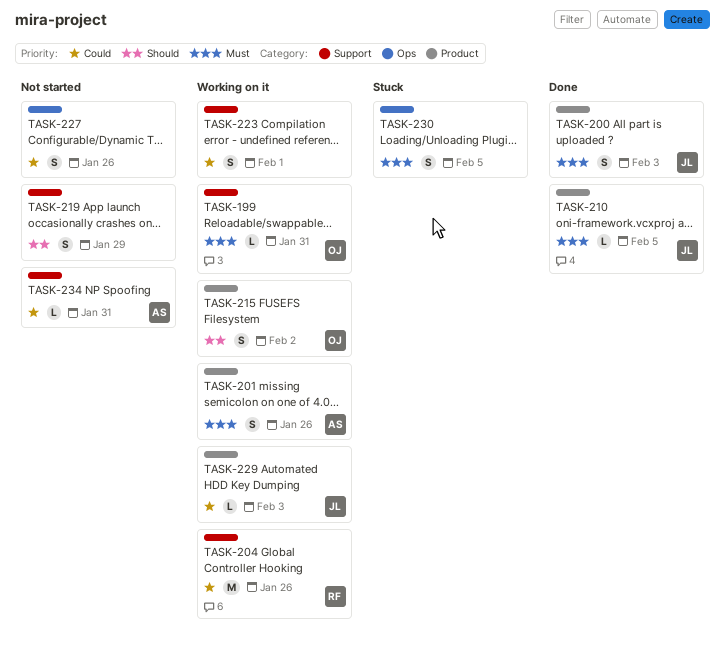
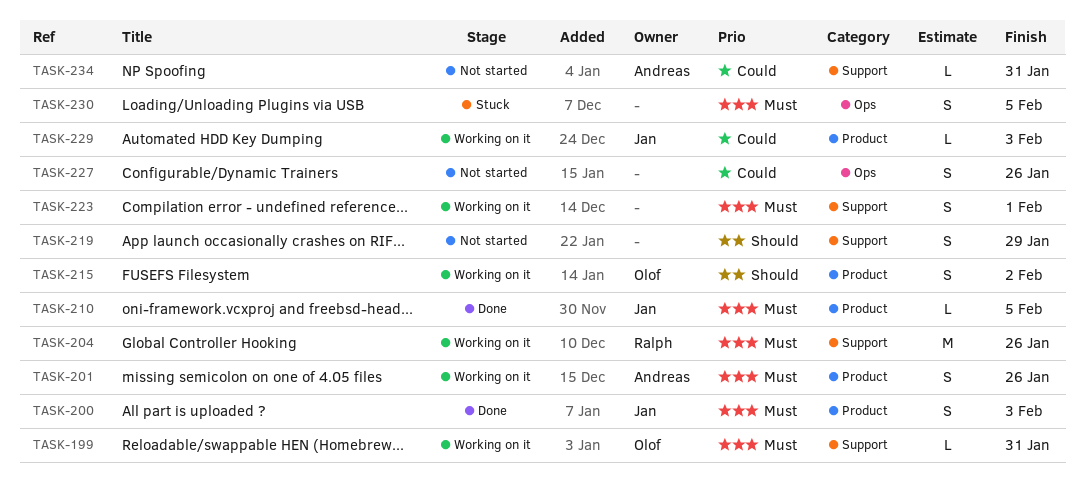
TASK-204, priority: Could -> Must
TASK-223, priority: Could -> Must

